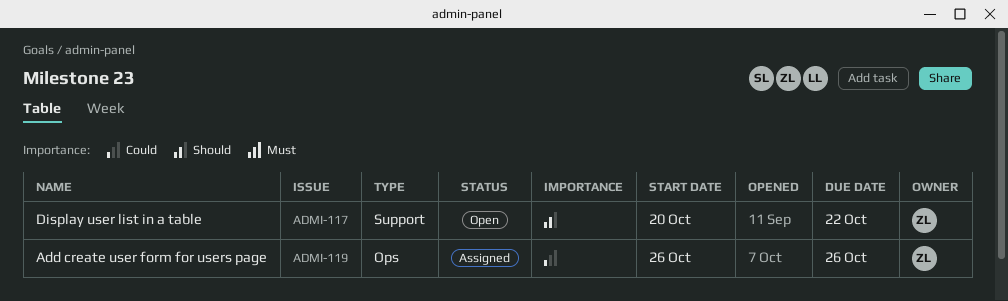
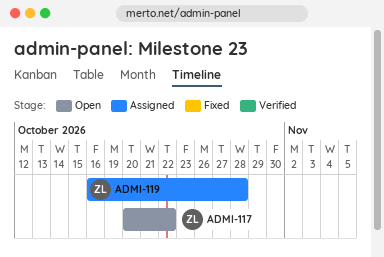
ADMI-119, start: Oct 26 -> Oct 16
ADMI-119, due: Oct 26 -> Oct 28

